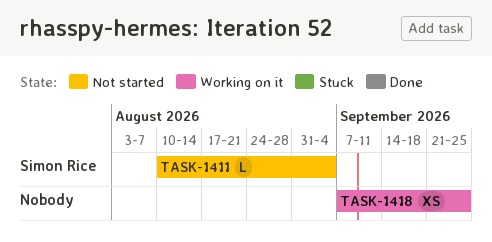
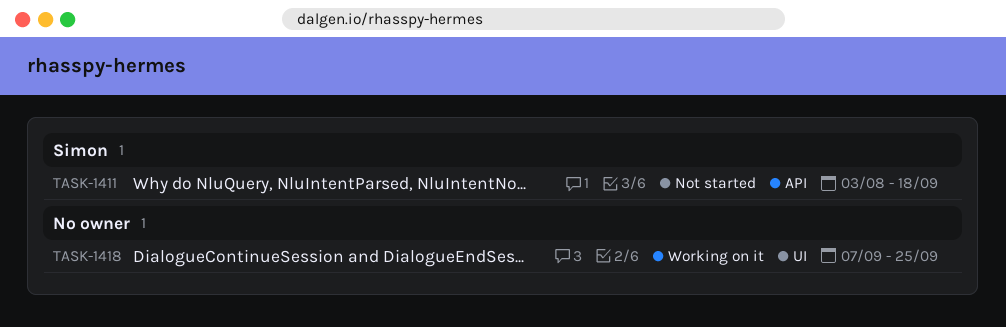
TASK-1411, start: Aug 10 -> Aug 3
TASK-1411, due: Sep 4 -> Sep 18

